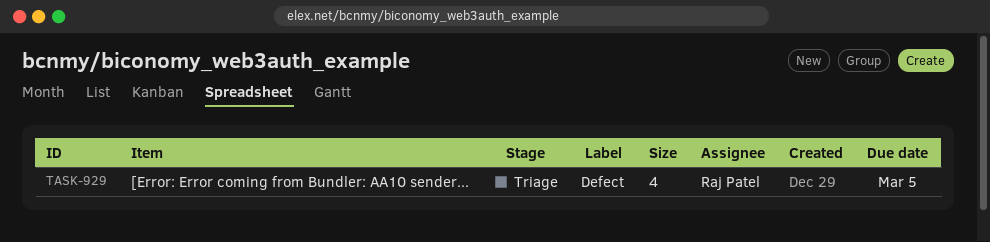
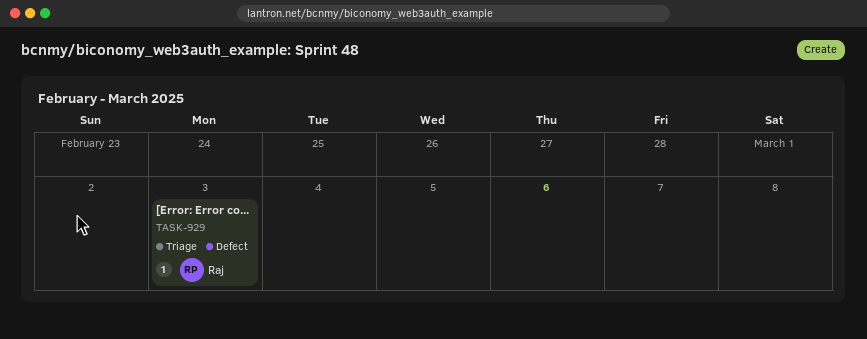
TASK-929, estimate: 4 -> 1
TASK-929, due: Mar 5 -> Mar 3

